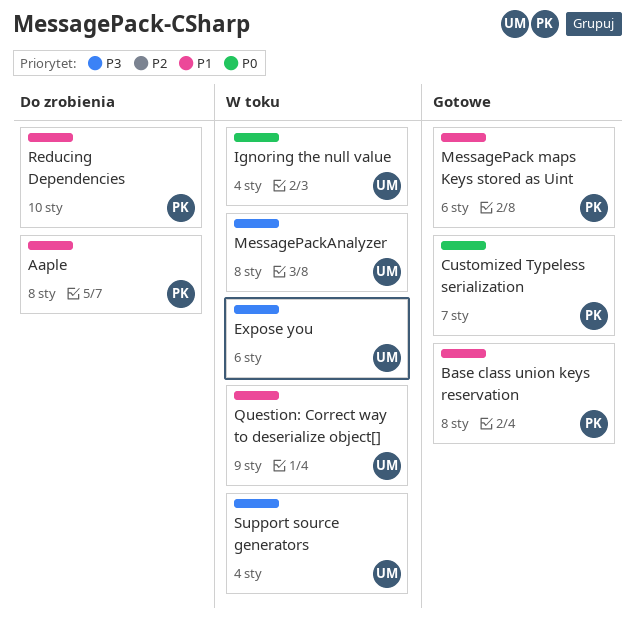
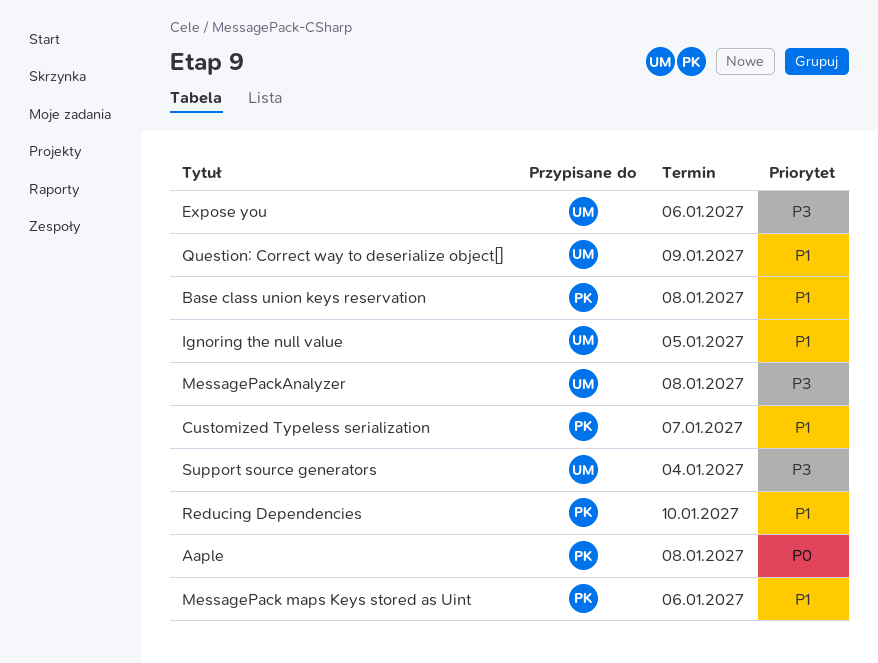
Aaple, priority: P1 -> P0
Customized Typeless serialization, priority: P0 -> P1
Ignoring the null value, priority: P0 -> P1
Ignoring the null value, due: Jan 4 -> Jan 5

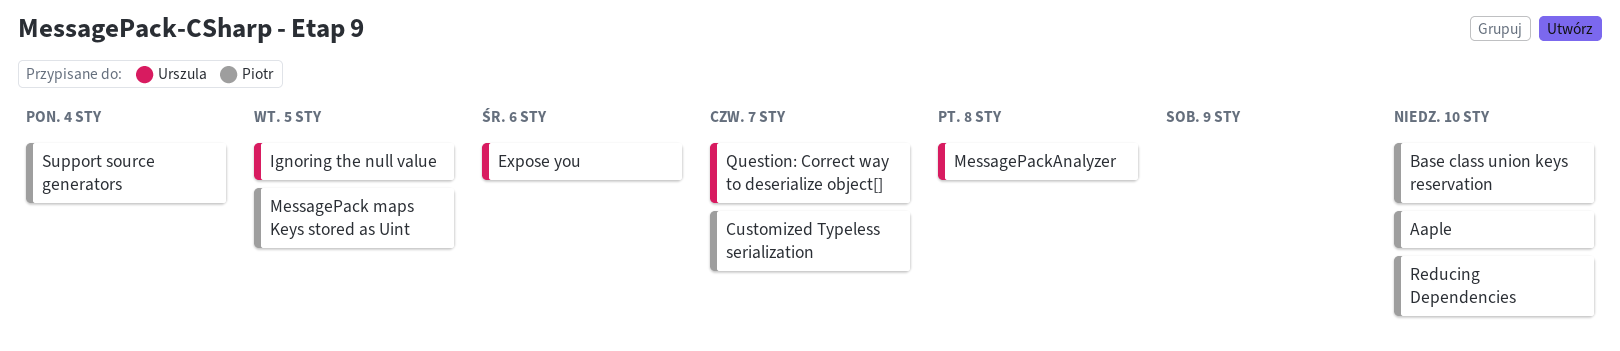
Aaple, due: Jan 8 -> Jan 10
Base class union keys reservation, due: Jan 8 -> Jan 10
MessagePack maps Keys stored as Uint, due: Jan 6 -> Jan 5
Question: Correct way to deserialize object[], due: Jan 9 -> Jan 7
Support source generators, owner: Urszula -> Piotr

